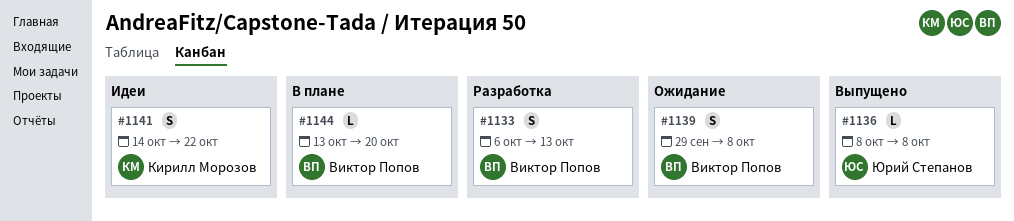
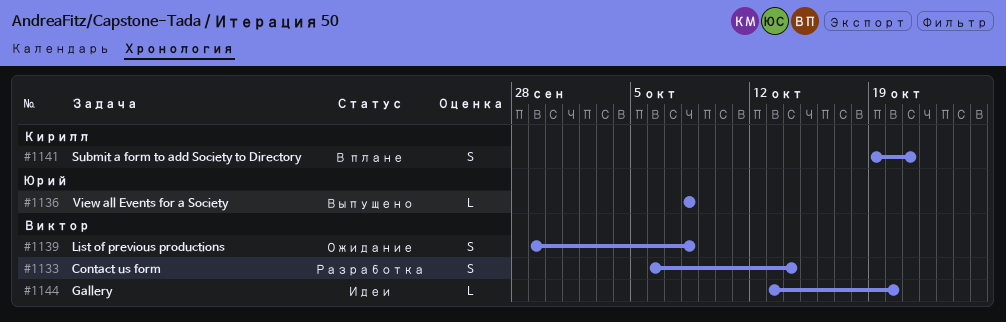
#1133, due: Oct 13 -> Oct 14
#1141, status: Идеи -> В плане
#1141, start: Oct 14 -> Oct 19
#1141, due: Oct 22 -> Oct 21
#1144, status: В плане -> Идеи

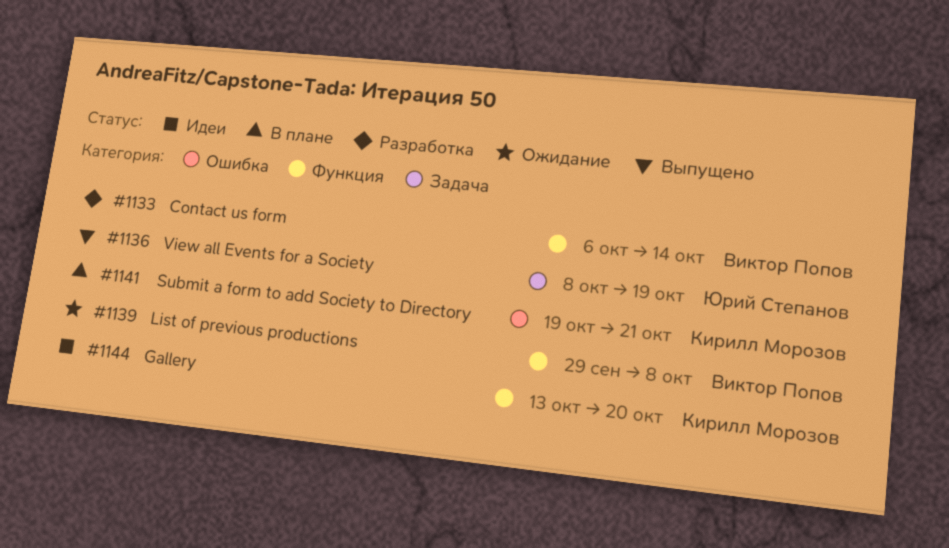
#1136, due: Oct 8 -> Oct 19
#1144, owner: Виктор Попов -> Кирилл Морозов

